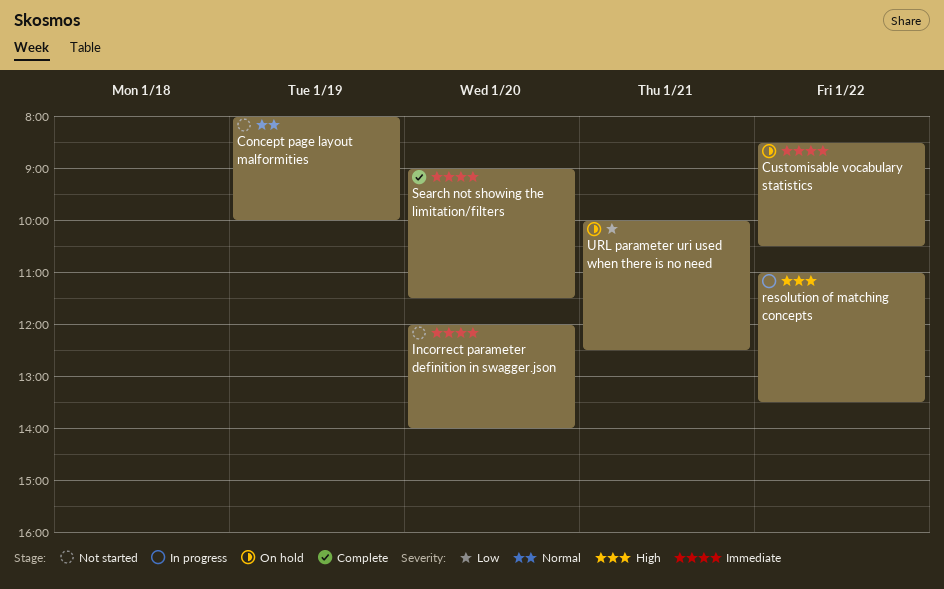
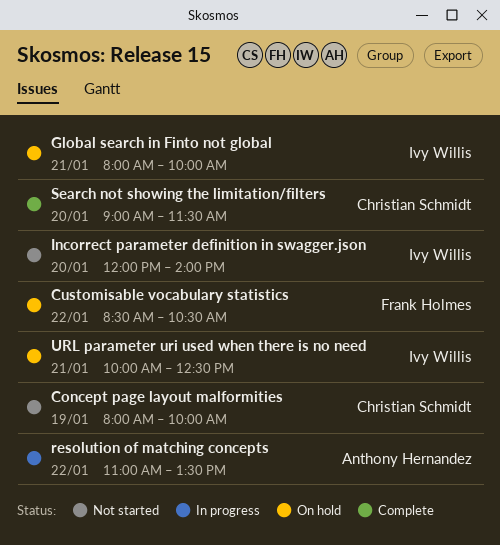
Global search in Finto not global: none -> present

